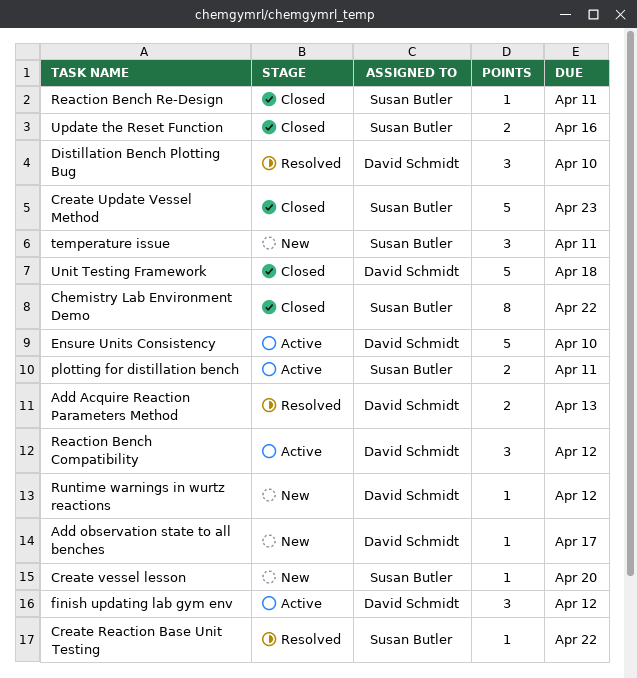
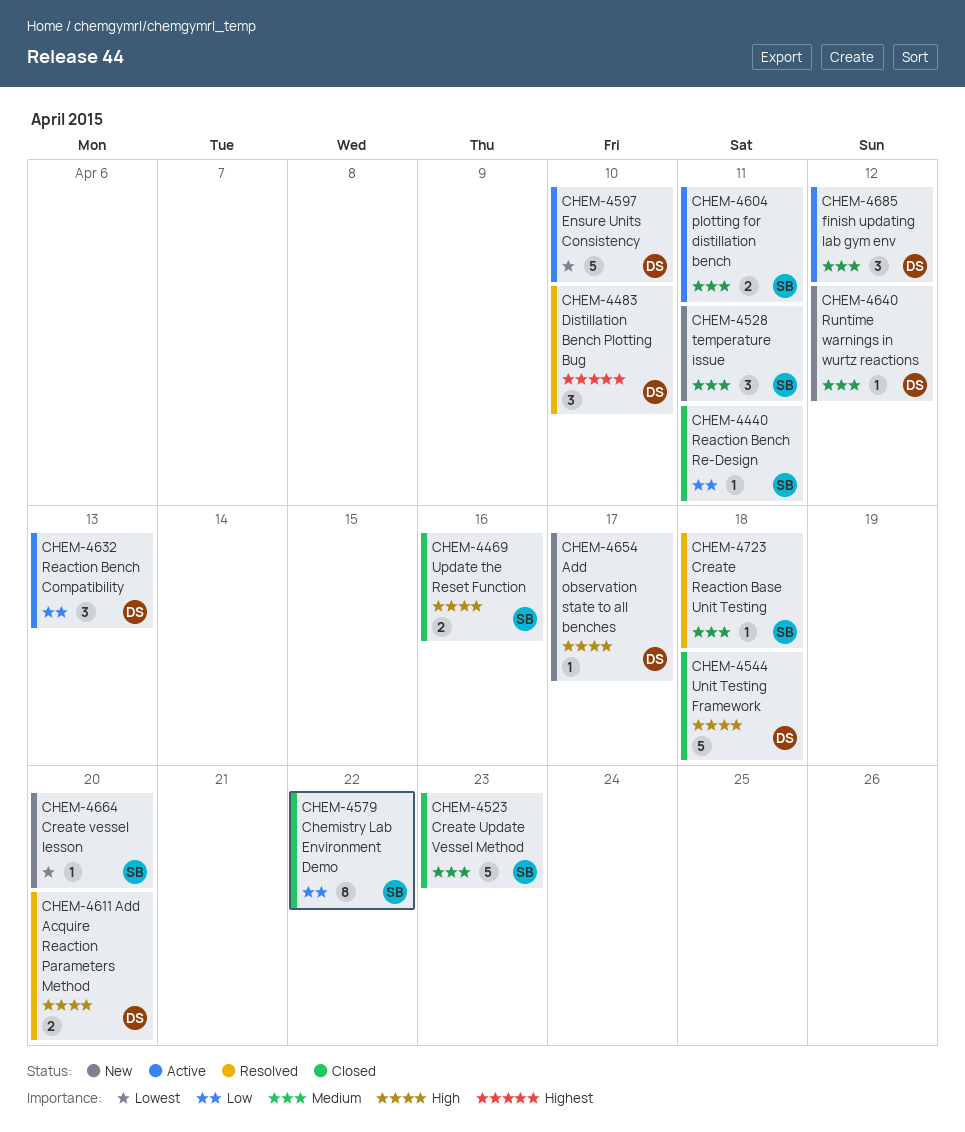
Add Acquire Reaction Parameters Method, due: Apr 13 -> Apr 20
Create Reaction Base Unit Testing, due: Apr 22 -> Apr 18
Reaction Bench Compatibility, due: Apr 12 -> Apr 13

